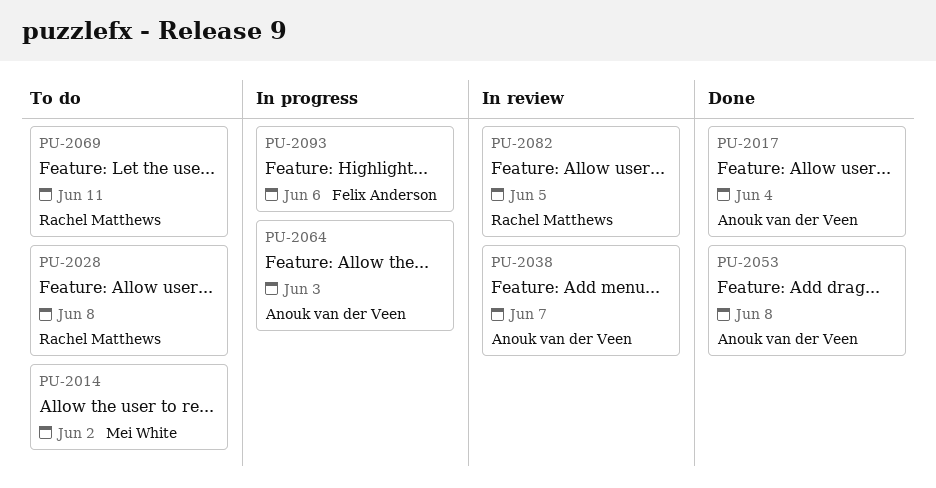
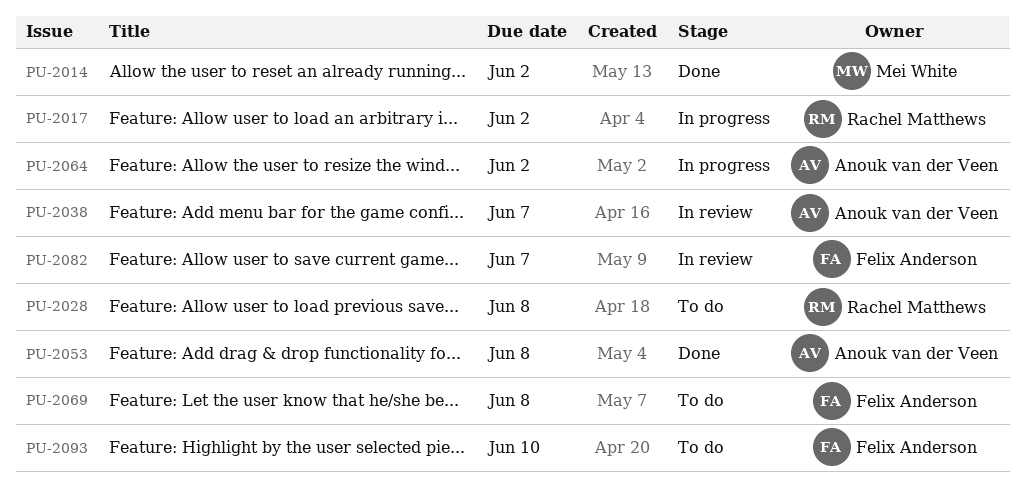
PU-2014, status: To do -> Done
PU-2017, status: Done -> In progress
PU-2017, owner: Anouk van der Veen -> Rachel Matthews
PU-2017, due: Jun 4 -> Jun 2
PU-2064, due: Jun 3 -> Jun 2
PU-2069, owner: Rachel Matthews -> Felix Anderson
PU-2069, due: Jun 11 -> Jun 8
PU-2082, owner: Rachel Matthews -> Felix Anderson
PU-2082, due: Jun 5 -> Jun 7
PU-2093, status: In progress -> To do
PU-2093, due: Jun 6 -> Jun 10

